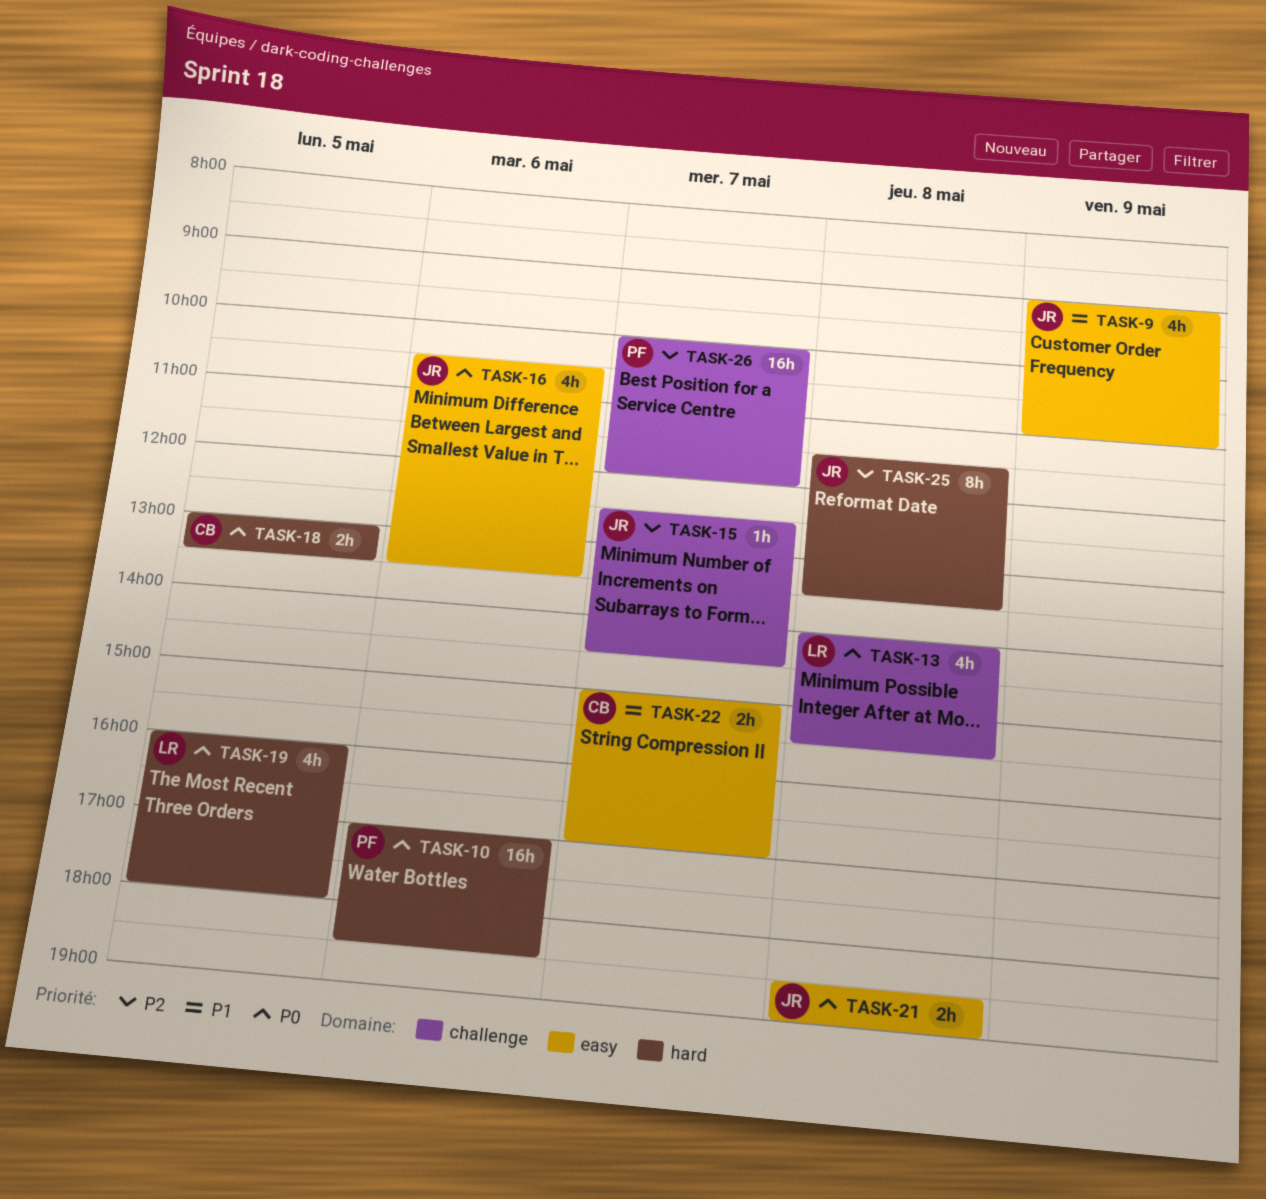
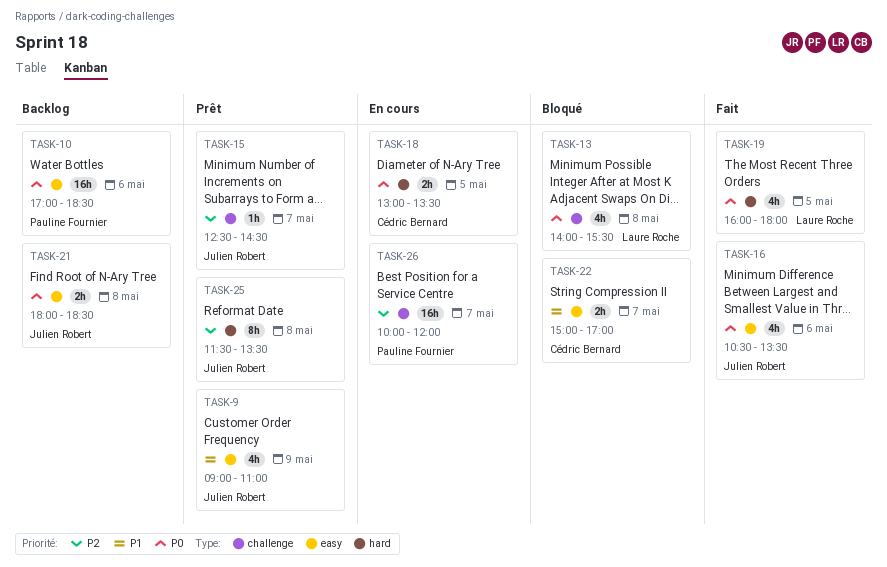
TASK-10, label: hard -> easy
TASK-21, begins: 18:30 -> 18:00
TASK-21, ends: 19:00 -> 18:30

